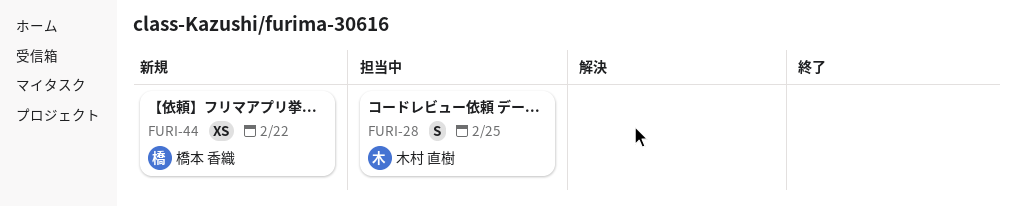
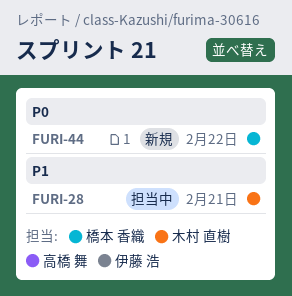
FURI-28, due: Feb 25 -> Feb 21

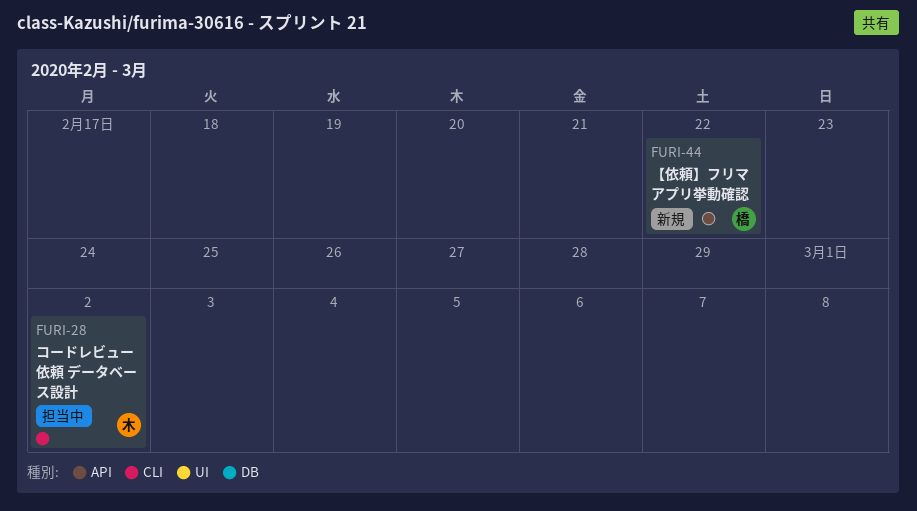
FURI-28, due: Feb 21 -> Mar 2

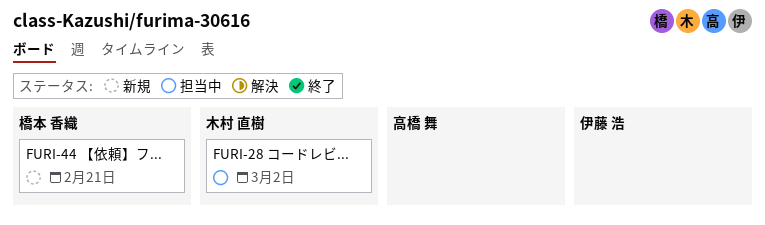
FURI-44, due: Feb 22 -> Feb 21

